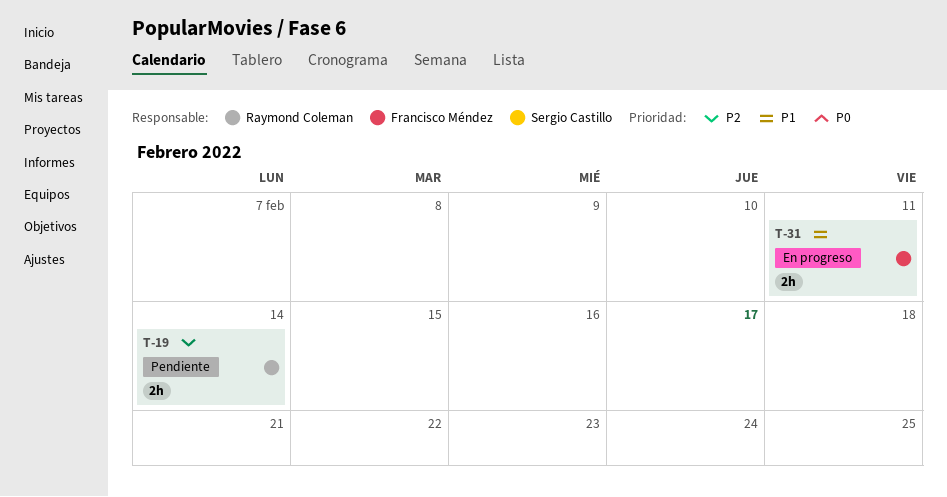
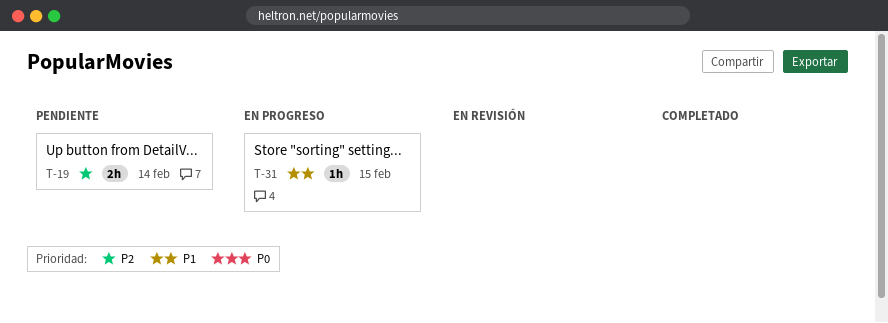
T-31, estimate: 2h -> 1h
T-31, due: Feb 11 -> Feb 15

